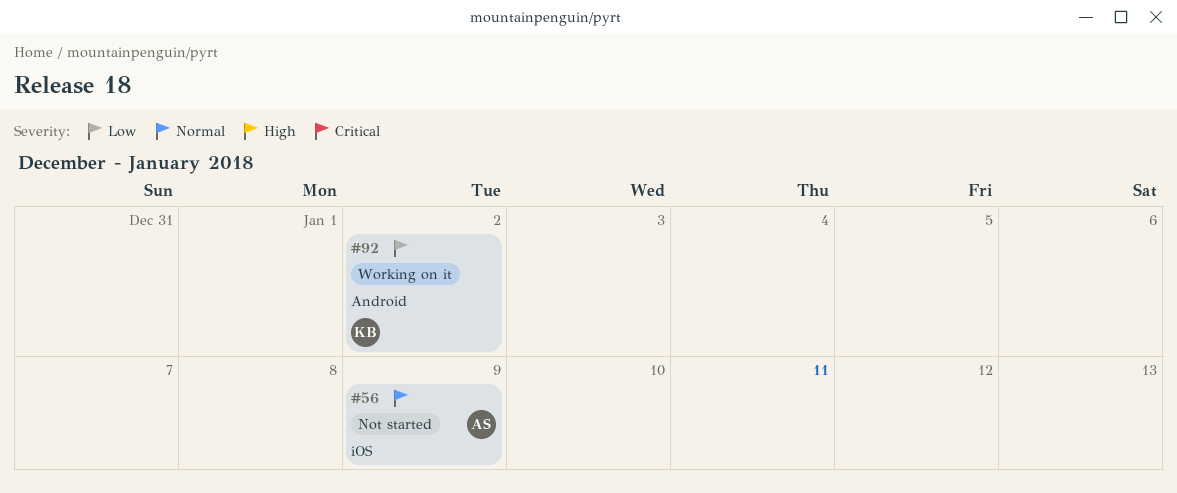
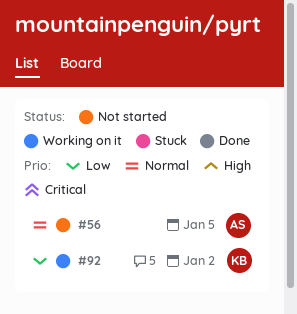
#56, due: Jan 9 -> Jan 5

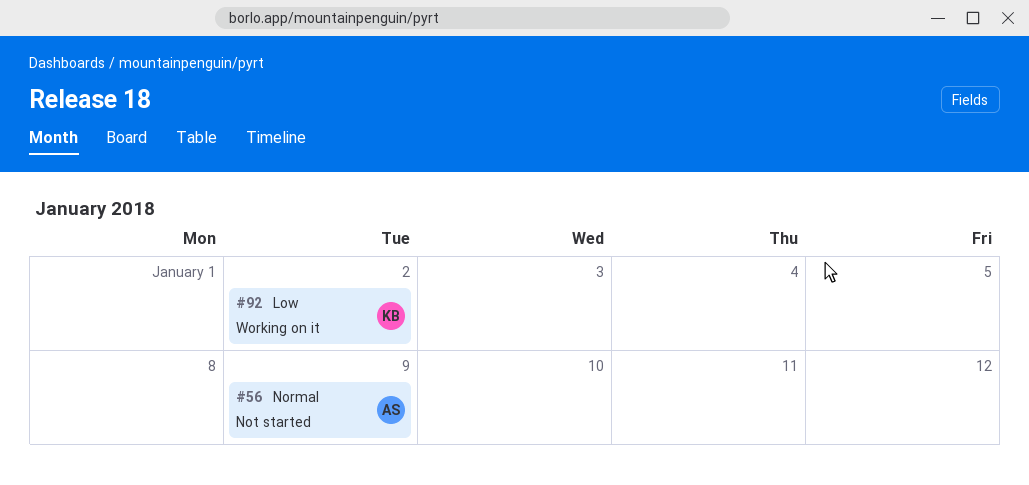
#56, due: Jan 5 -> Jan 9

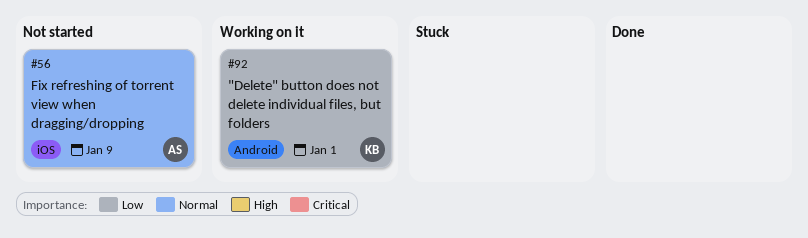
#92, due: Jan 2 -> Jan 1

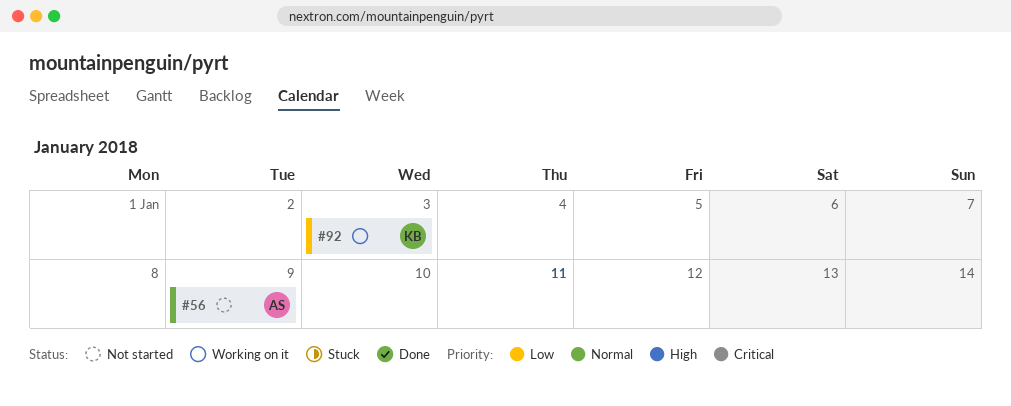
#92, due: Jan 1 -> Jan 3

